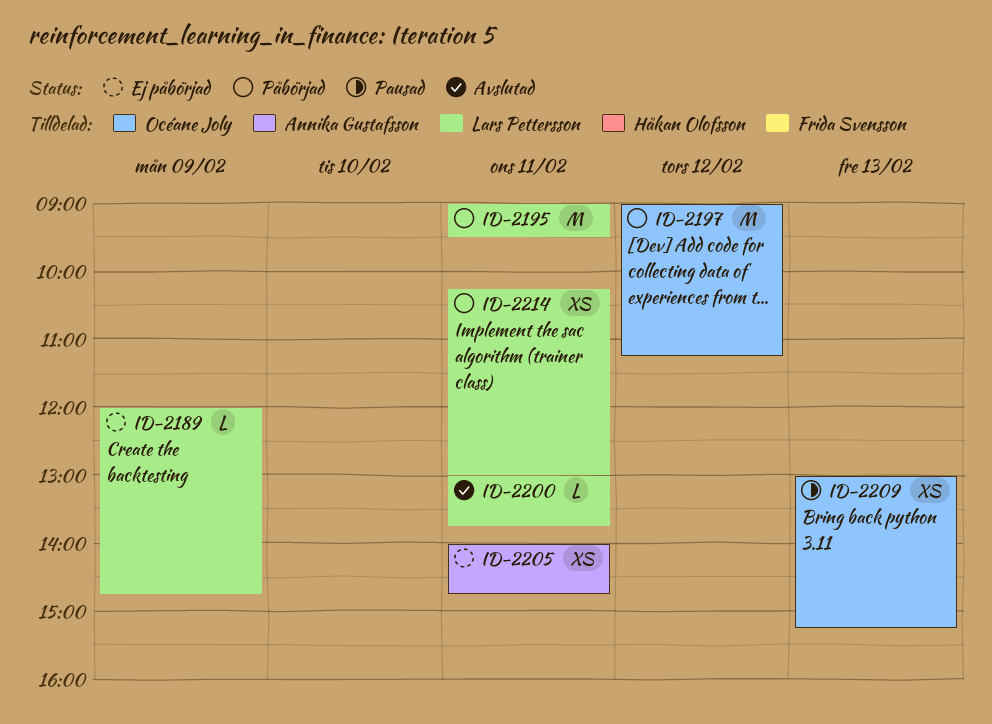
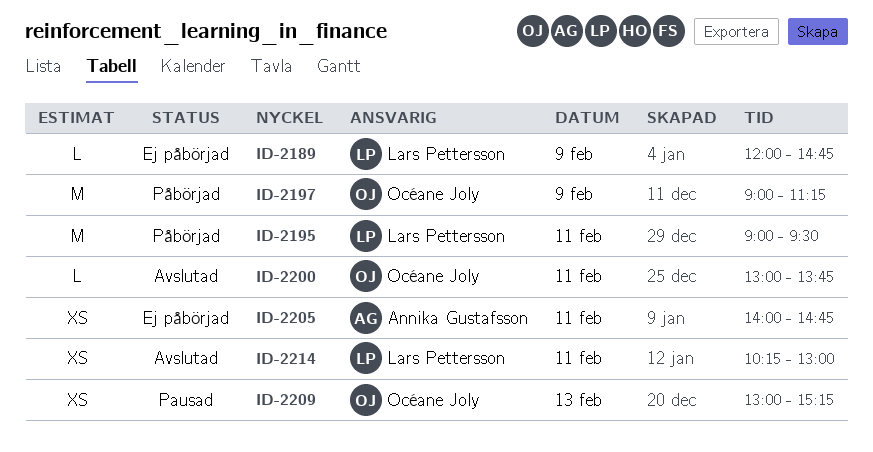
ID-2197, day: Feb 12 -> Feb 9
ID-2200, owner: Lars Pettersson -> Océane Joly
ID-2214, status: Påbörjad -> Avslutad

